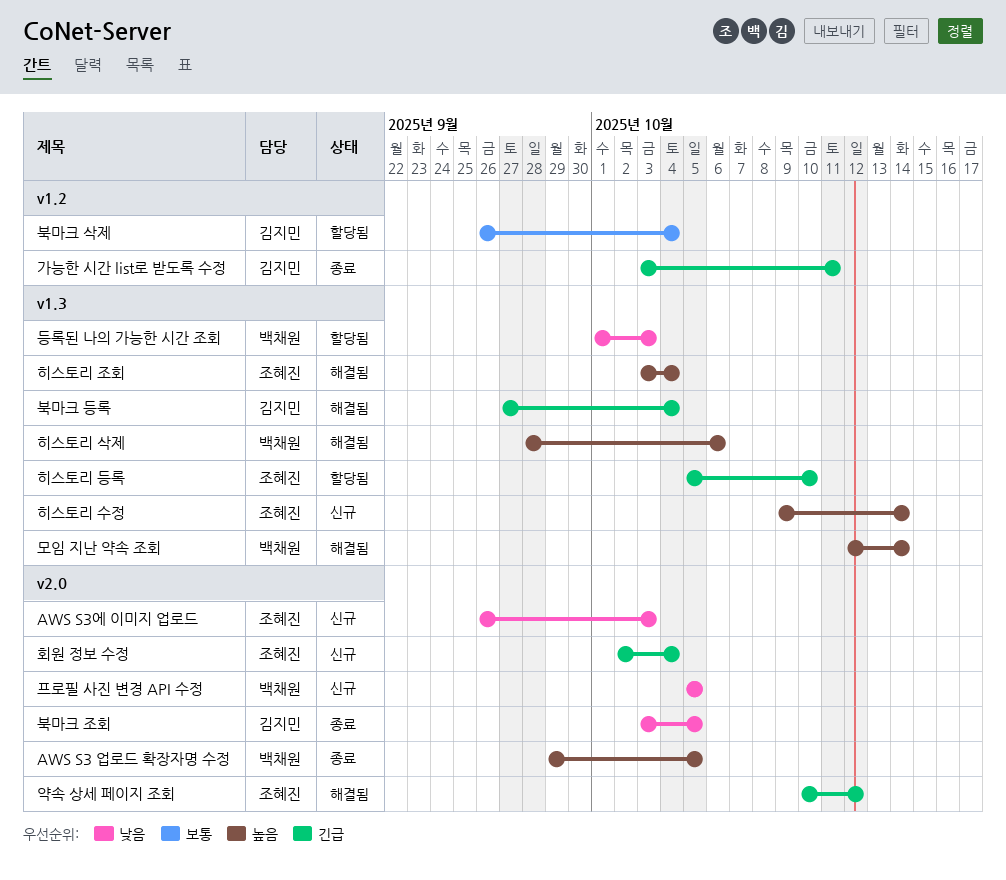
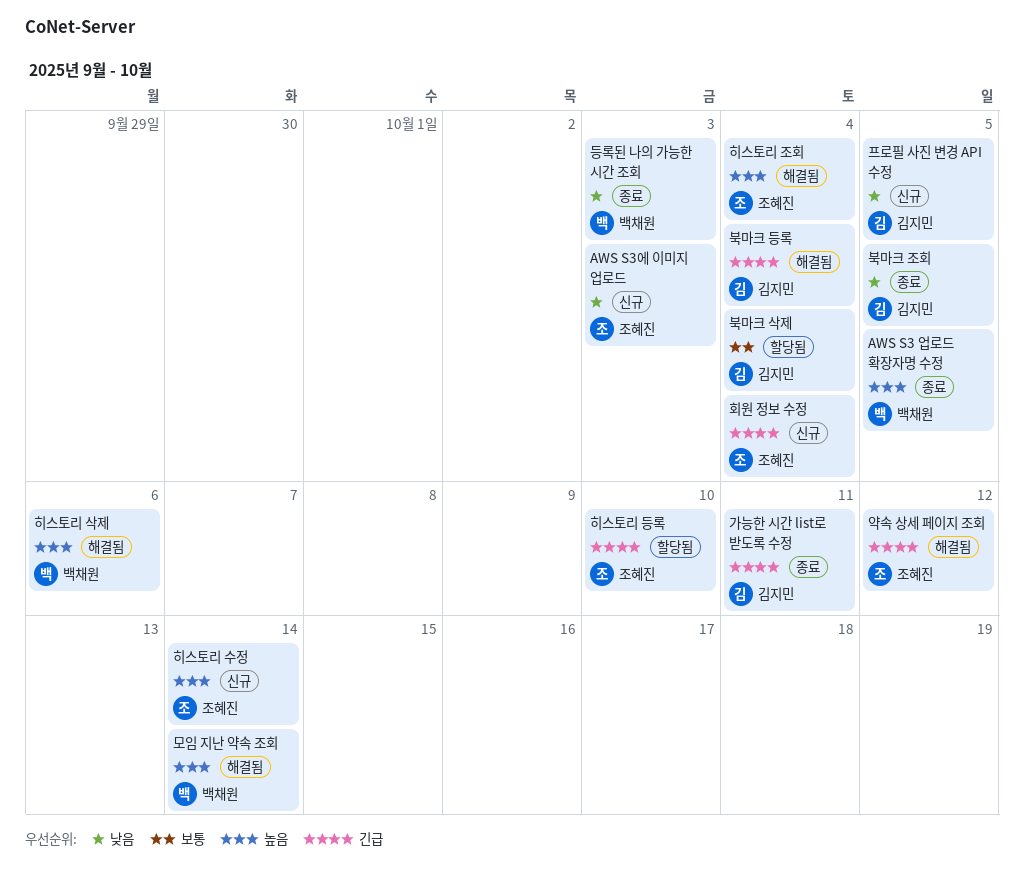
등록된 나의 가능한 시간 조회, status: 할당됨 -> 종료
프로필 사진 변경 API 수정, owner: 백채원 -> 김지민

